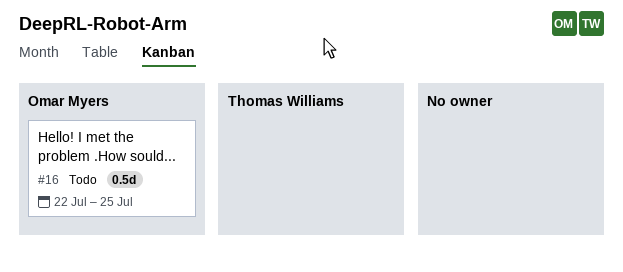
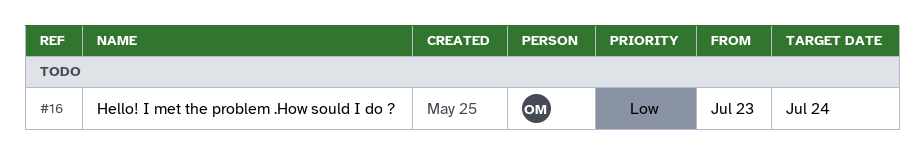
#16, start: Jul 22 -> Jul 23
#16, due: Jul 25 -> Jul 24

